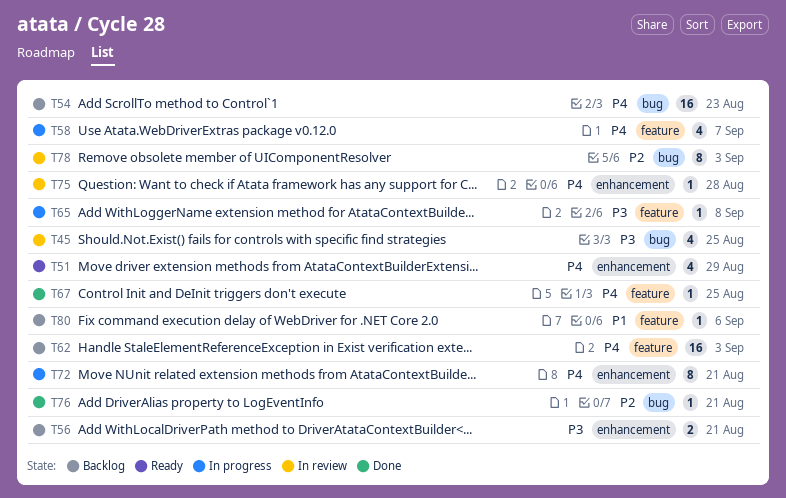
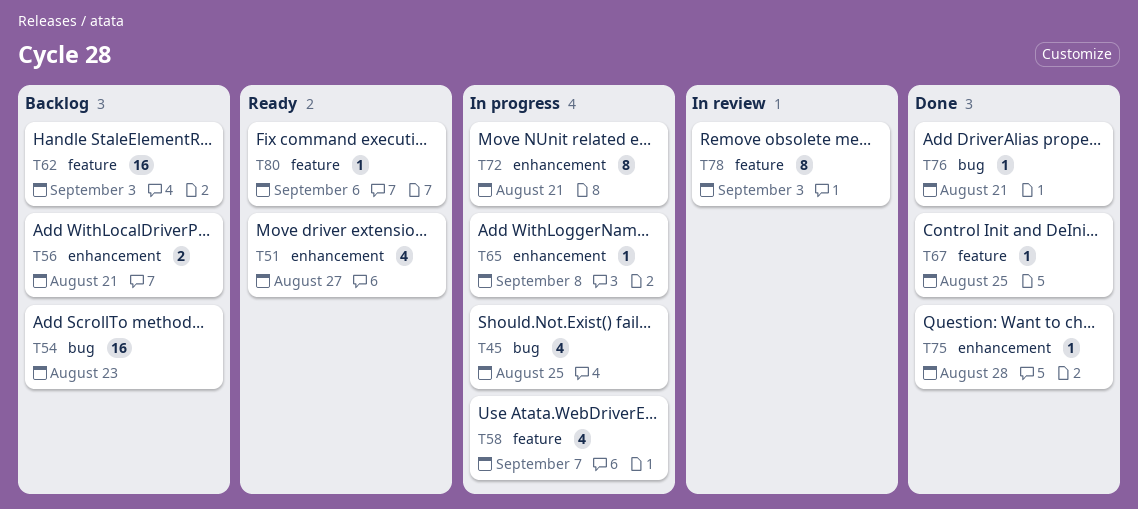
T45, status: In review -> In progress
T51, due: Aug 29 -> Aug 27
T65, label: feature -> enhancement
T75, status: In review -> Done
T78, label: bug -> feature
T80, status: Backlog -> Ready

